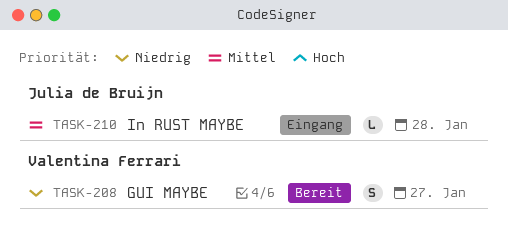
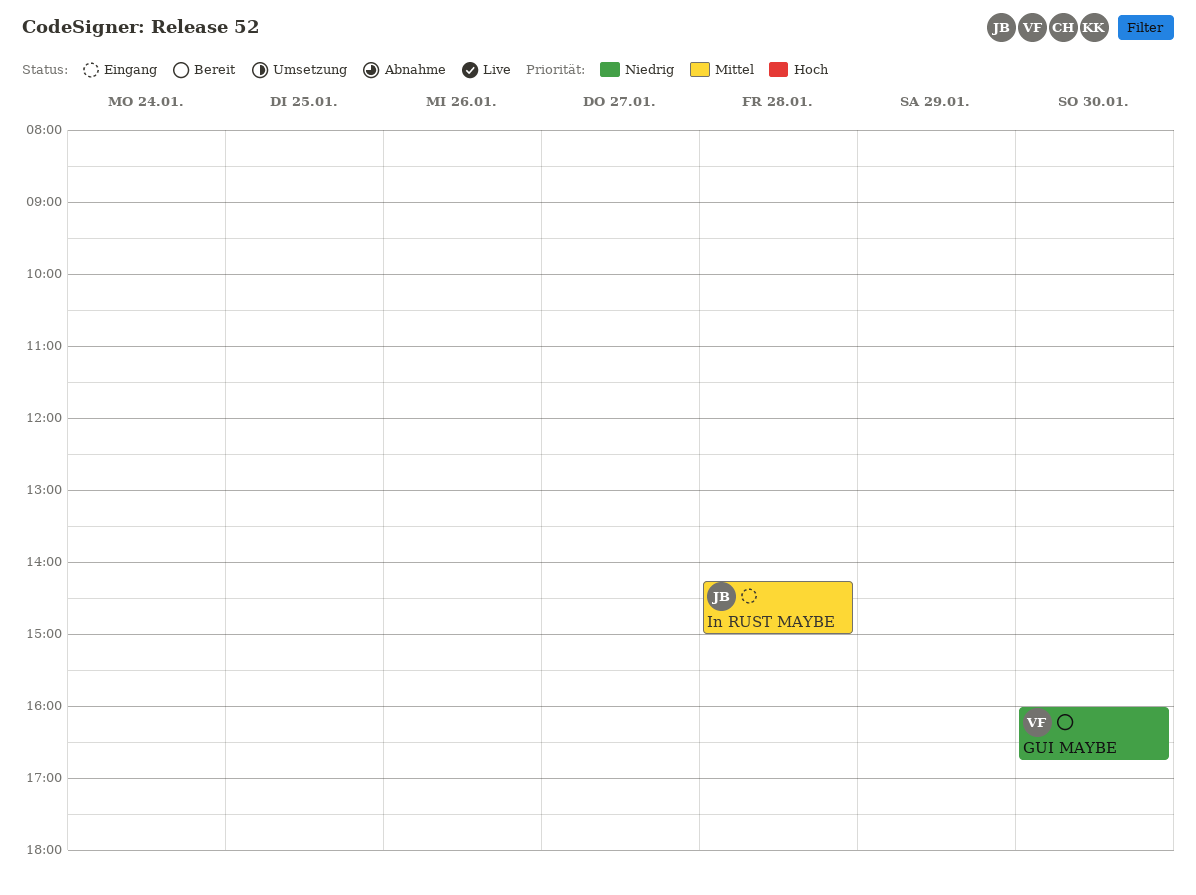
GUI MAYBE, day: Jan 27 -> Jan 30

